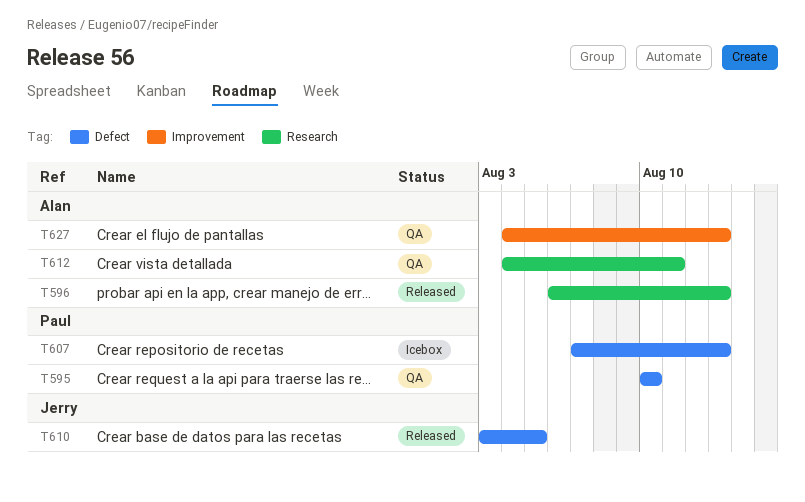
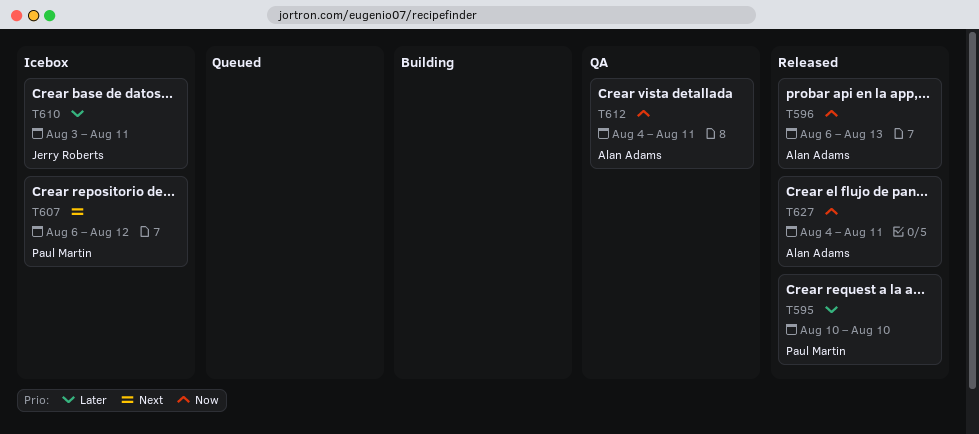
T595, status: QA -> Released
T607, start: Aug 7 -> Aug 6
T607, due: Aug 13 -> Aug 12
T610, status: Released -> Icebox
T610, due: Aug 5 -> Aug 11
T627, status: QA -> Released
T627, due: Aug 13 -> Aug 11

